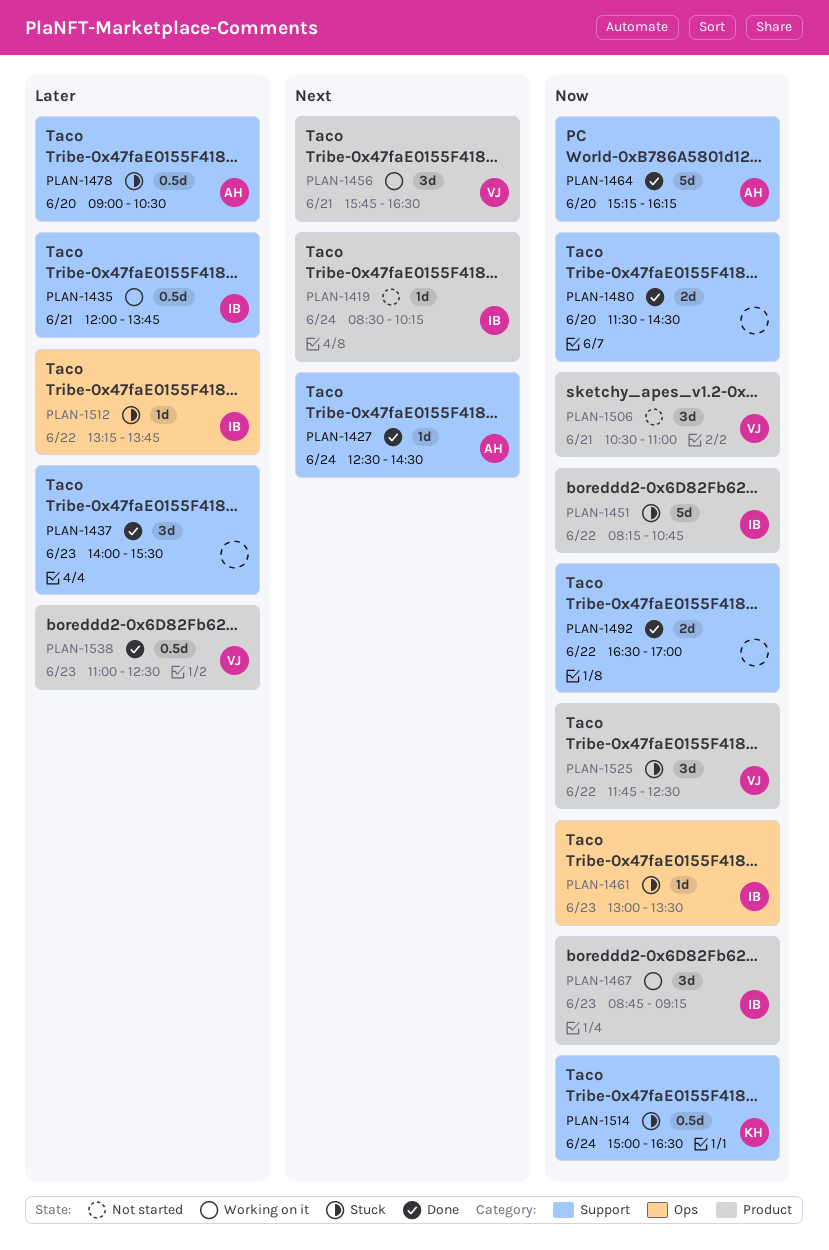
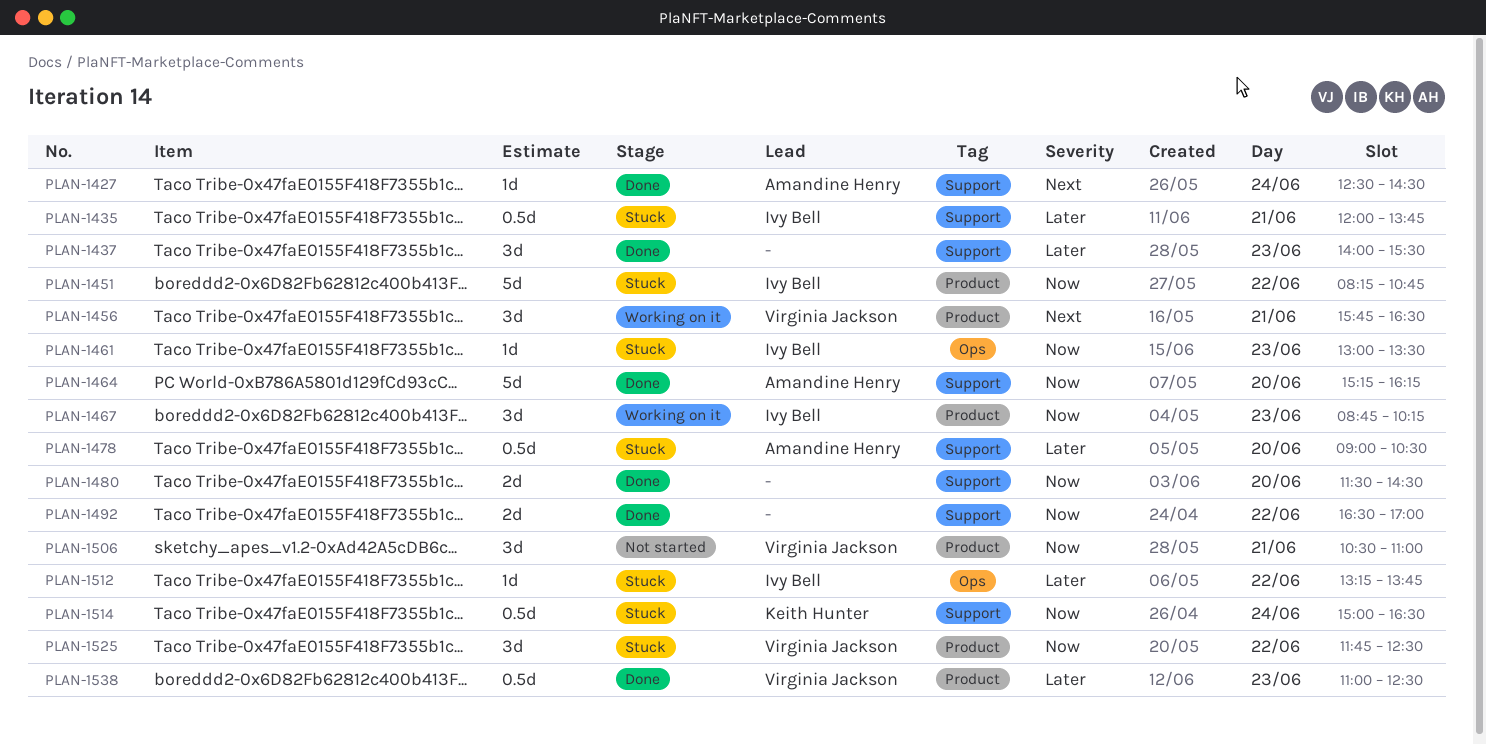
PLAN-1419: present -> none
PLAN-1435, status: Working on it -> Stuck
PLAN-1467, ends: 09:15 -> 10:15

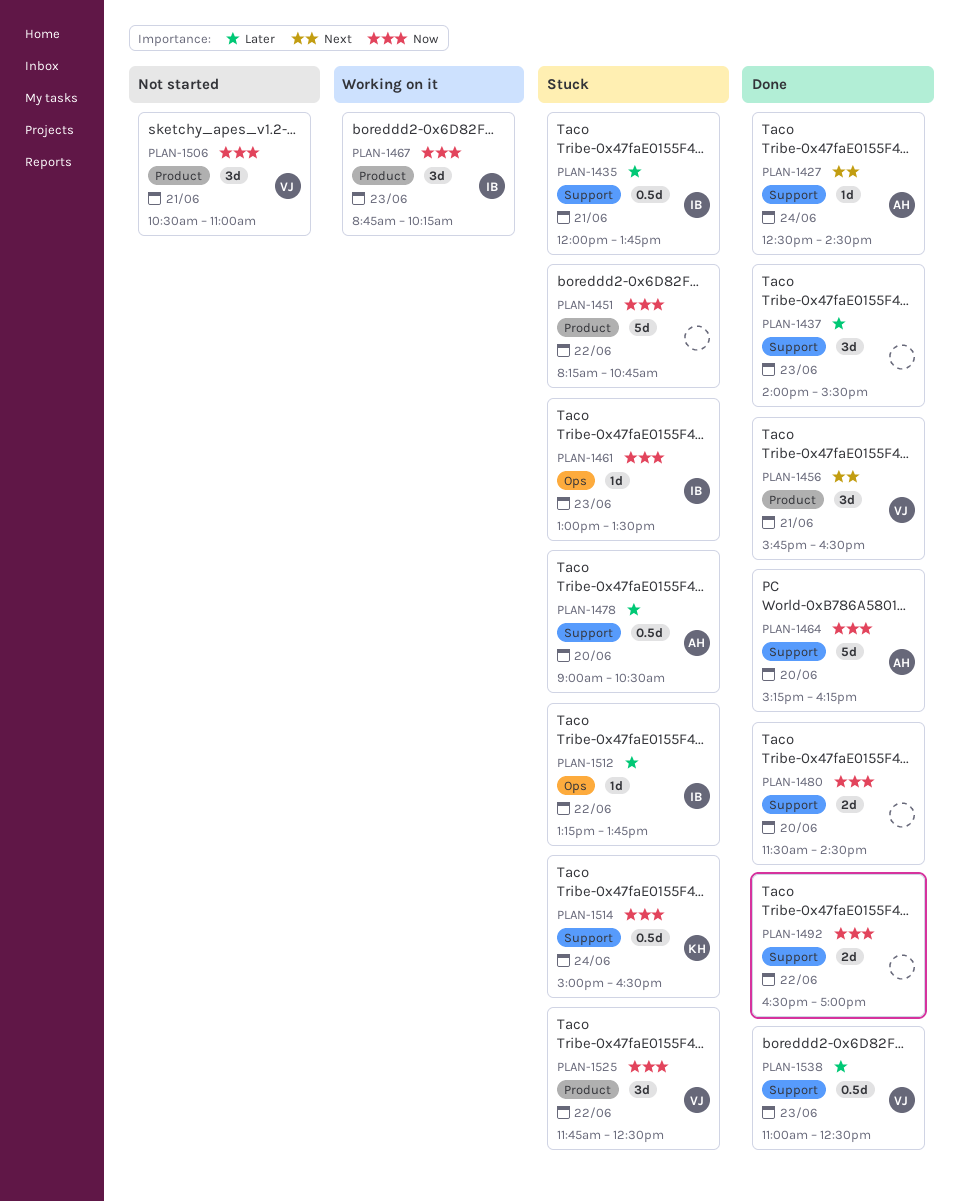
PLAN-1451, owner: Ivy Bell -> none
PLAN-1456, status: Working on it -> Done
PLAN-1538, label: Product -> Support

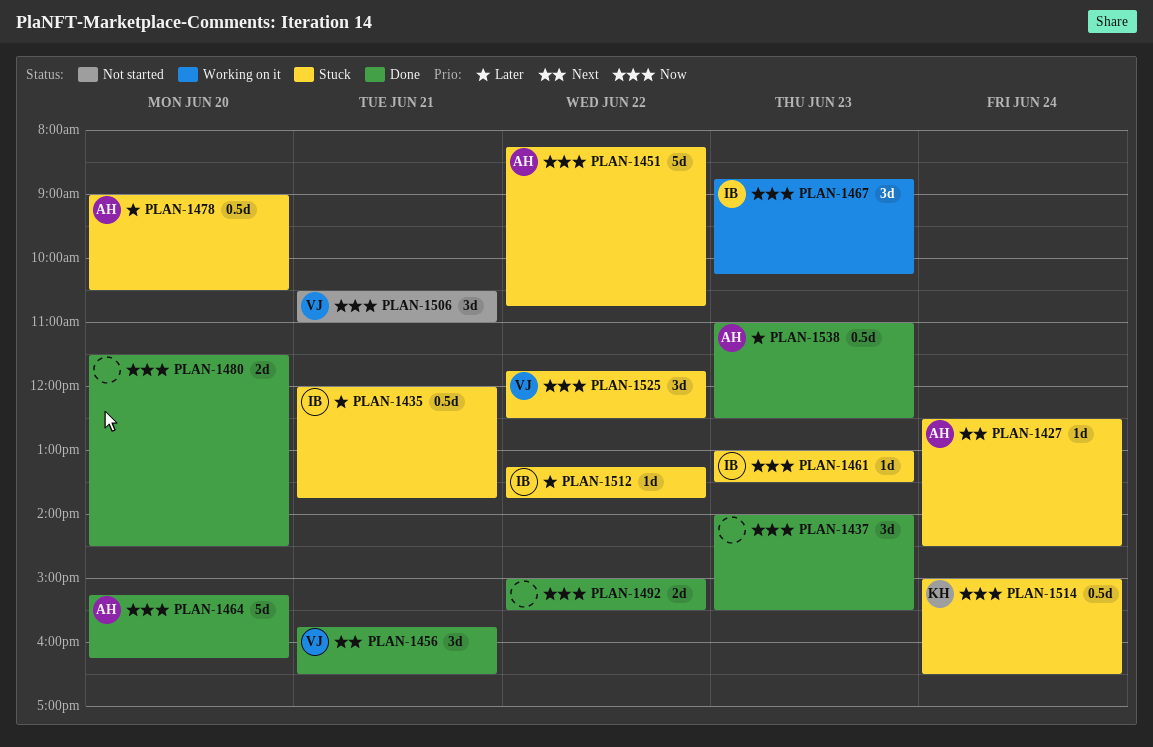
PLAN-1427, status: Done -> Stuck
PLAN-1437, priority: Later -> Now
PLAN-1451, owner: none -> AH
PLAN-1492, begins: 16:30 -> 15:00
PLAN-1492, ends: 17:00 -> 15:30
PLAN-1538, owner: VJ -> AH

